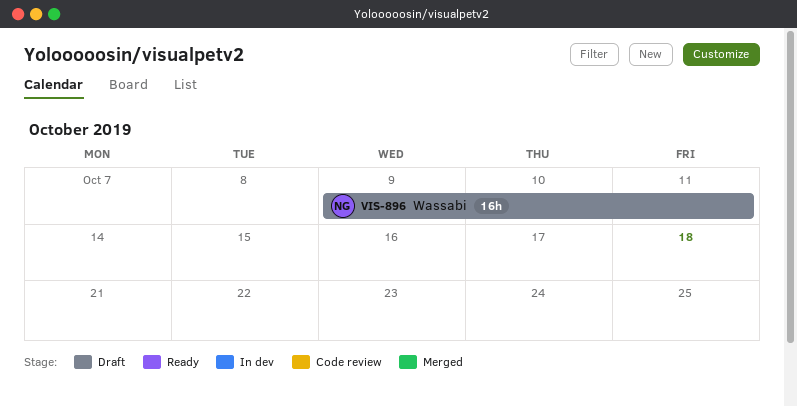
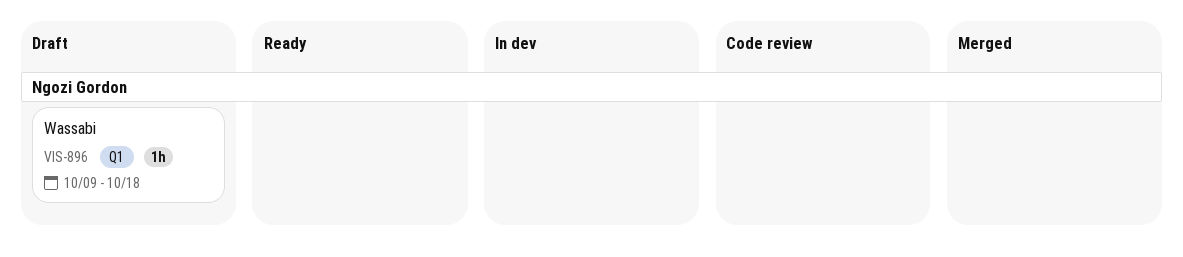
VIS-896, estimate: 16h -> 1h
VIS-896, due: Oct 11 -> Oct 18

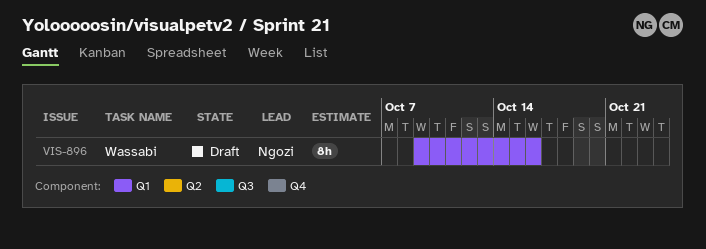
VIS-896, estimate: 1h -> 8h
VIS-896, due: Oct 18 -> Oct 16

